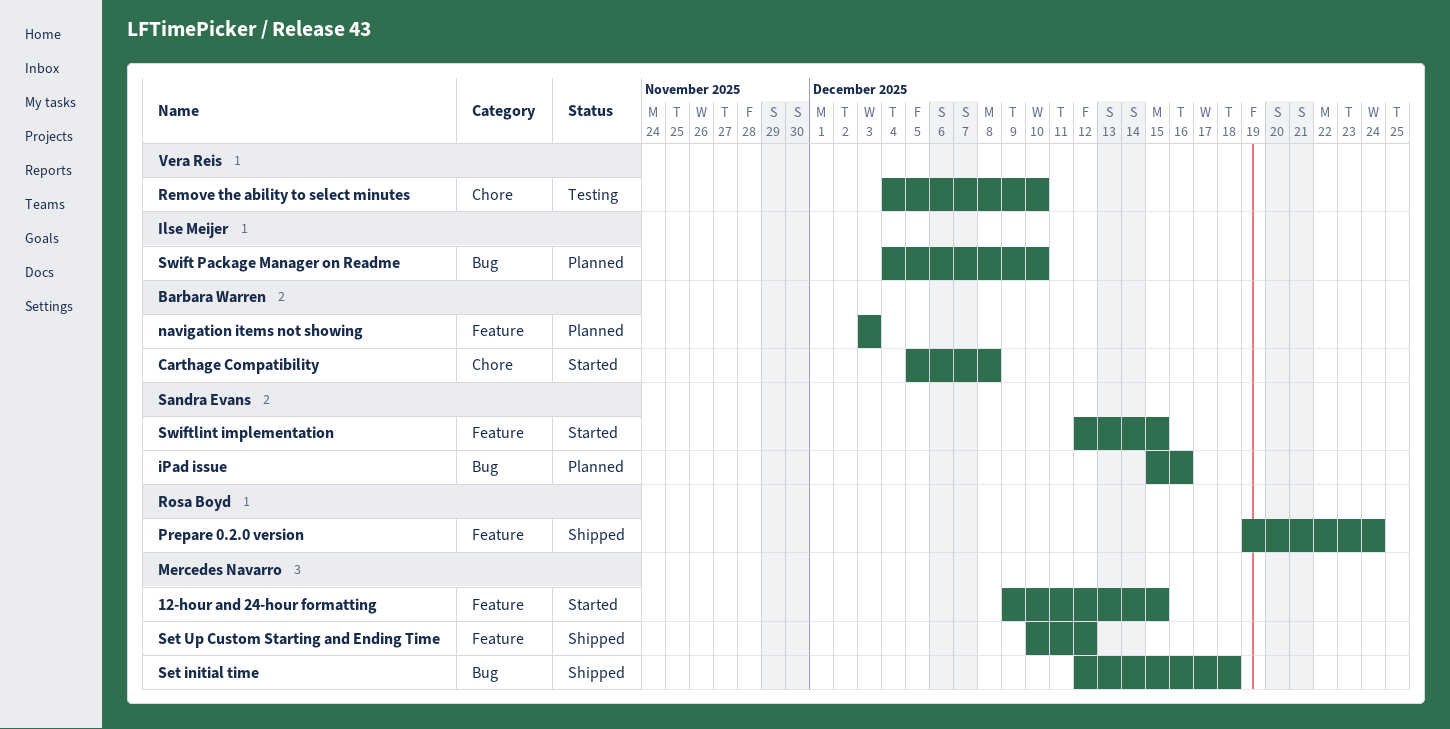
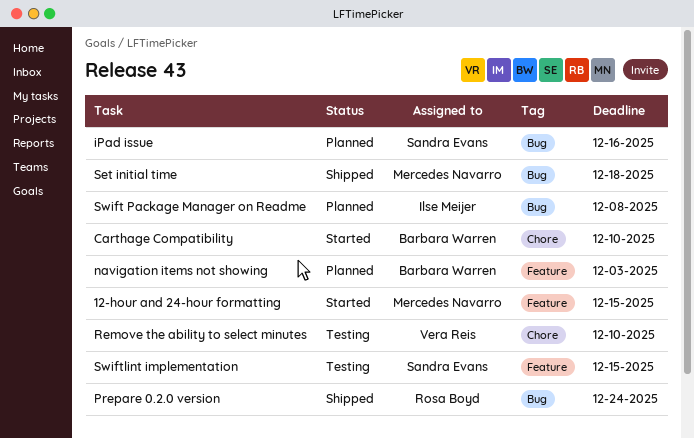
Carthage Compatibility, due: Dec 8 -> Dec 10
Prepare 0.2.0 version, label: Feature -> Bug
Set Up Custom Starting and Ending Time: present -> none
Swift Package Manager on Readme, due: Dec 10 -> Dec 8
Swiftlint implementation, status: Started -> Testing

